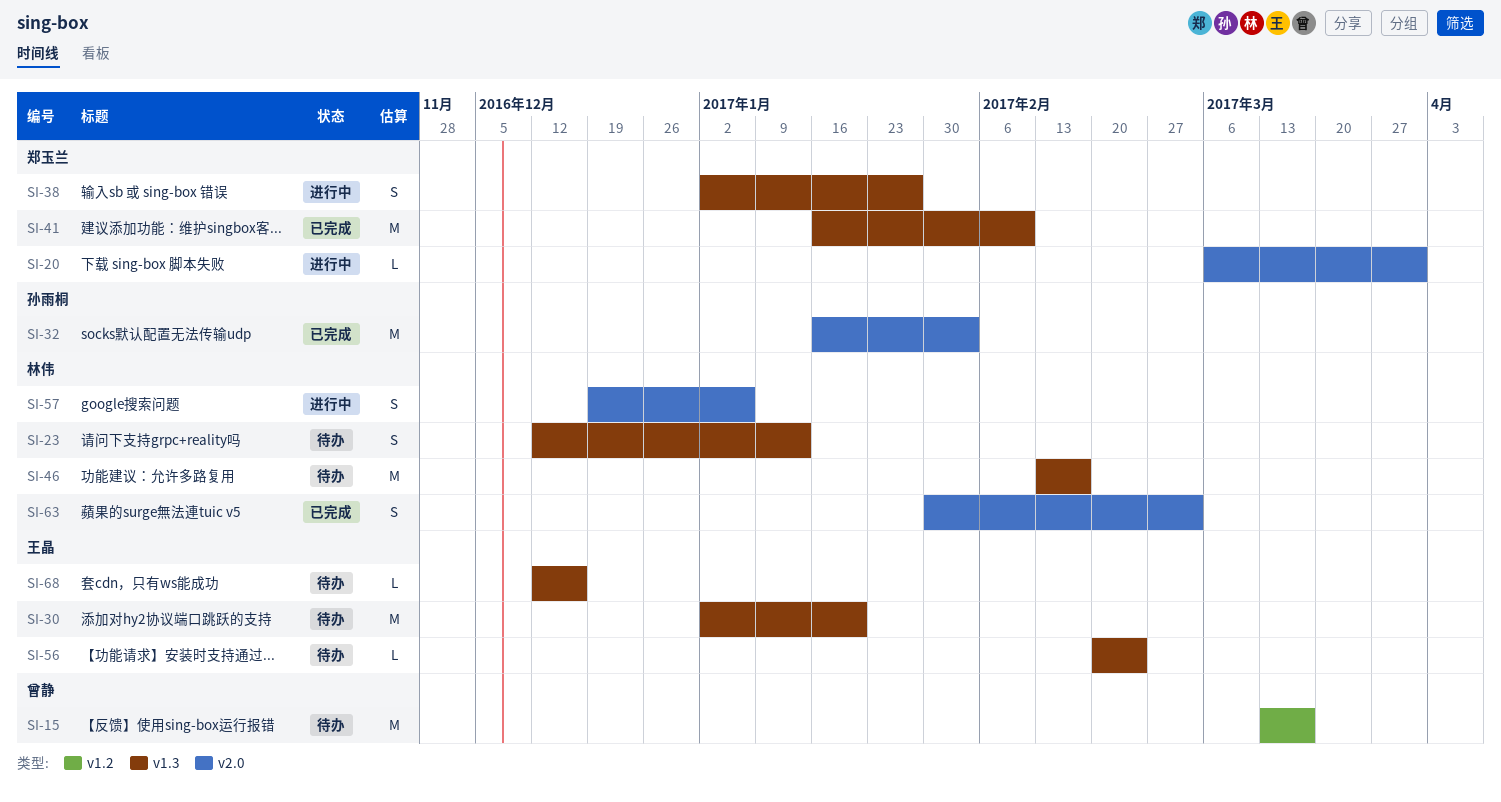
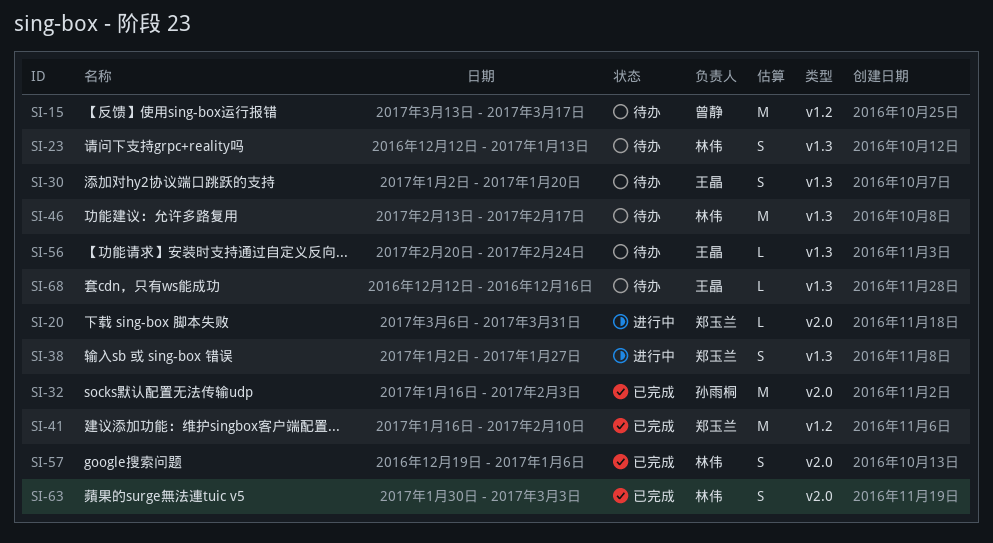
SI-30, estimate: M -> S
SI-41, label: v1.3 -> v1.2
SI-57, status: 进行中 -> 已完成

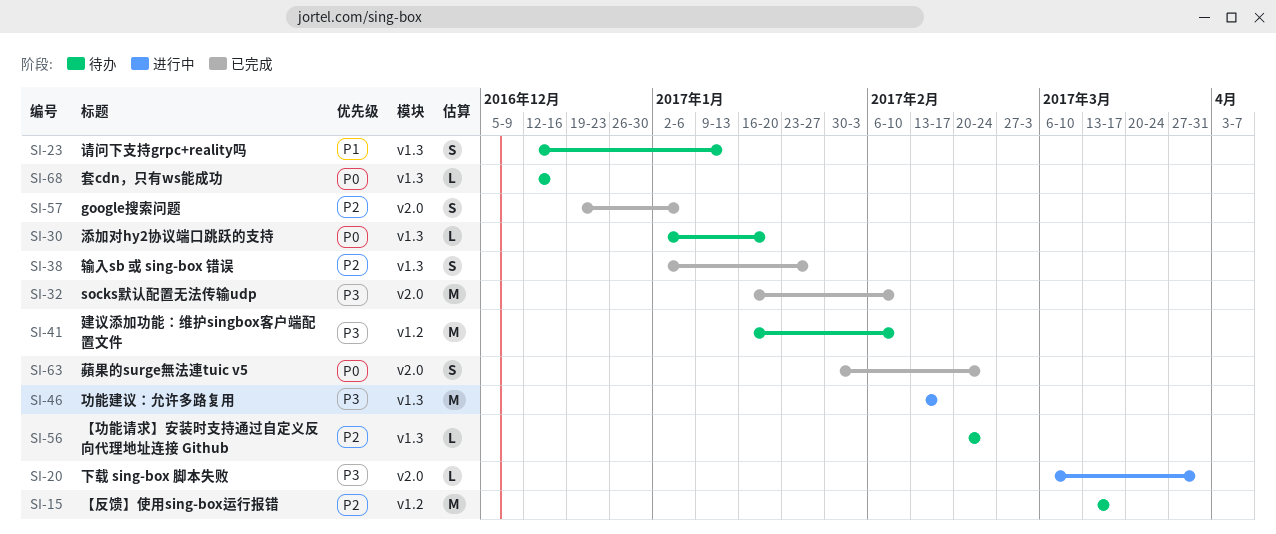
SI-30, estimate: S -> L
SI-32, due: Feb 3 -> Feb 10
SI-38, status: 进行中 -> 已完成
SI-41, status: 已完成 -> 待办
SI-46, status: 待办 -> 进行中
SI-63, due: Mar 3 -> Feb 24

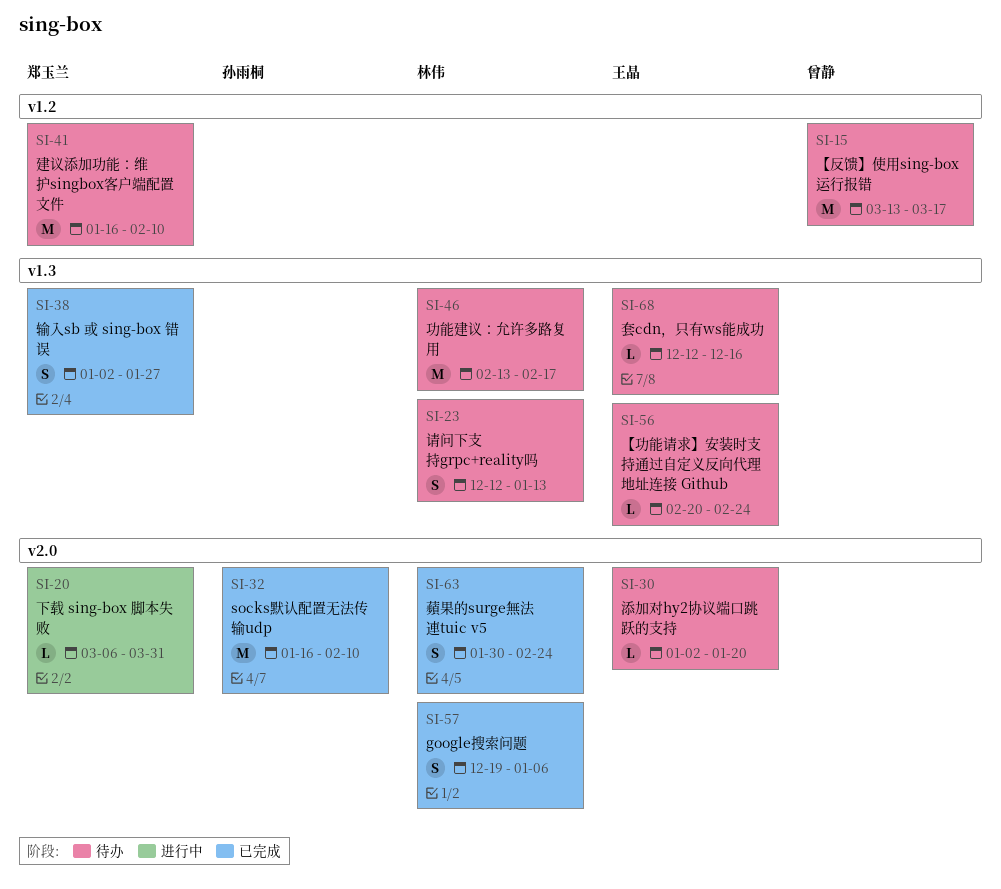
SI-30, label: v1.3 -> v2.0
SI-46, status: 进行中 -> 待办

